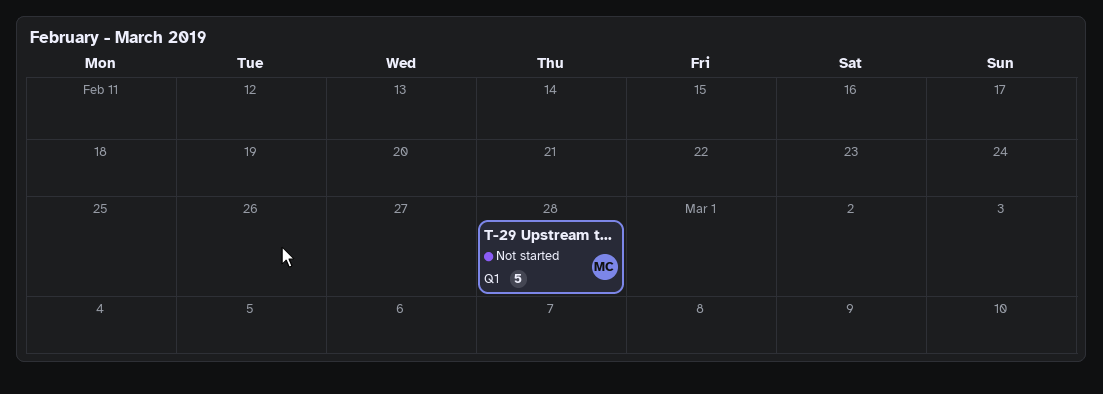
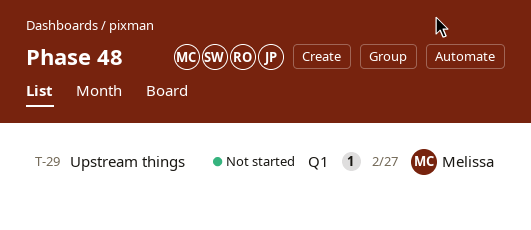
T-29, estimate: 5 -> 1
T-29, due: Feb 28 -> Feb 27

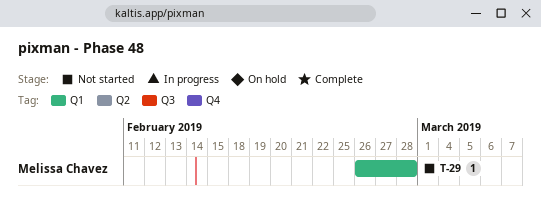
T-29, due: Feb 27 -> Feb 28

